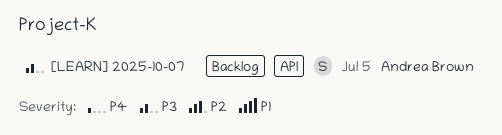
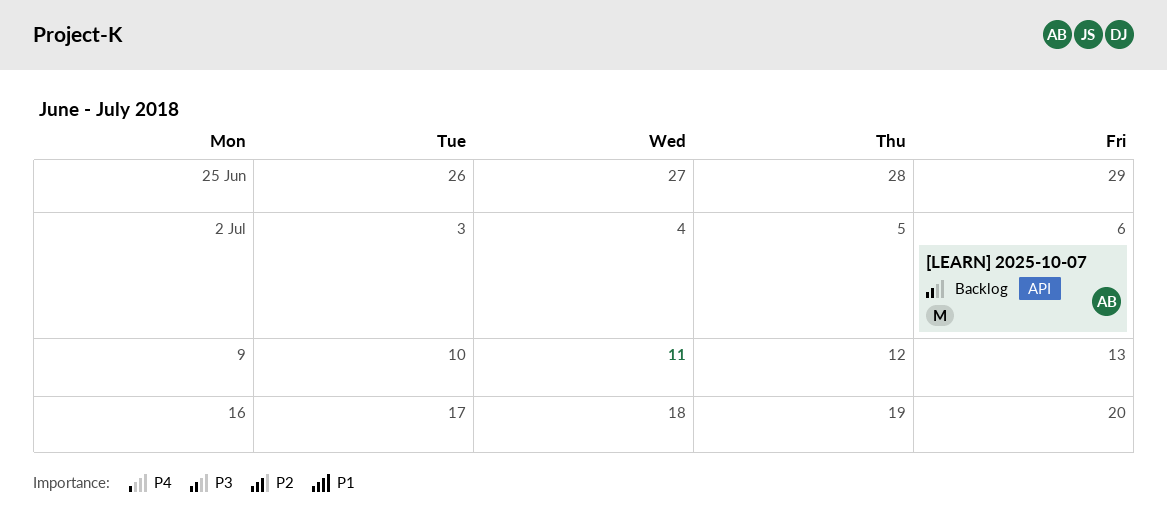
[LEARN] 2025-10-07, estimate: S -> M
[LEARN] 2025-10-07, due: Jul 5 -> Jul 6

